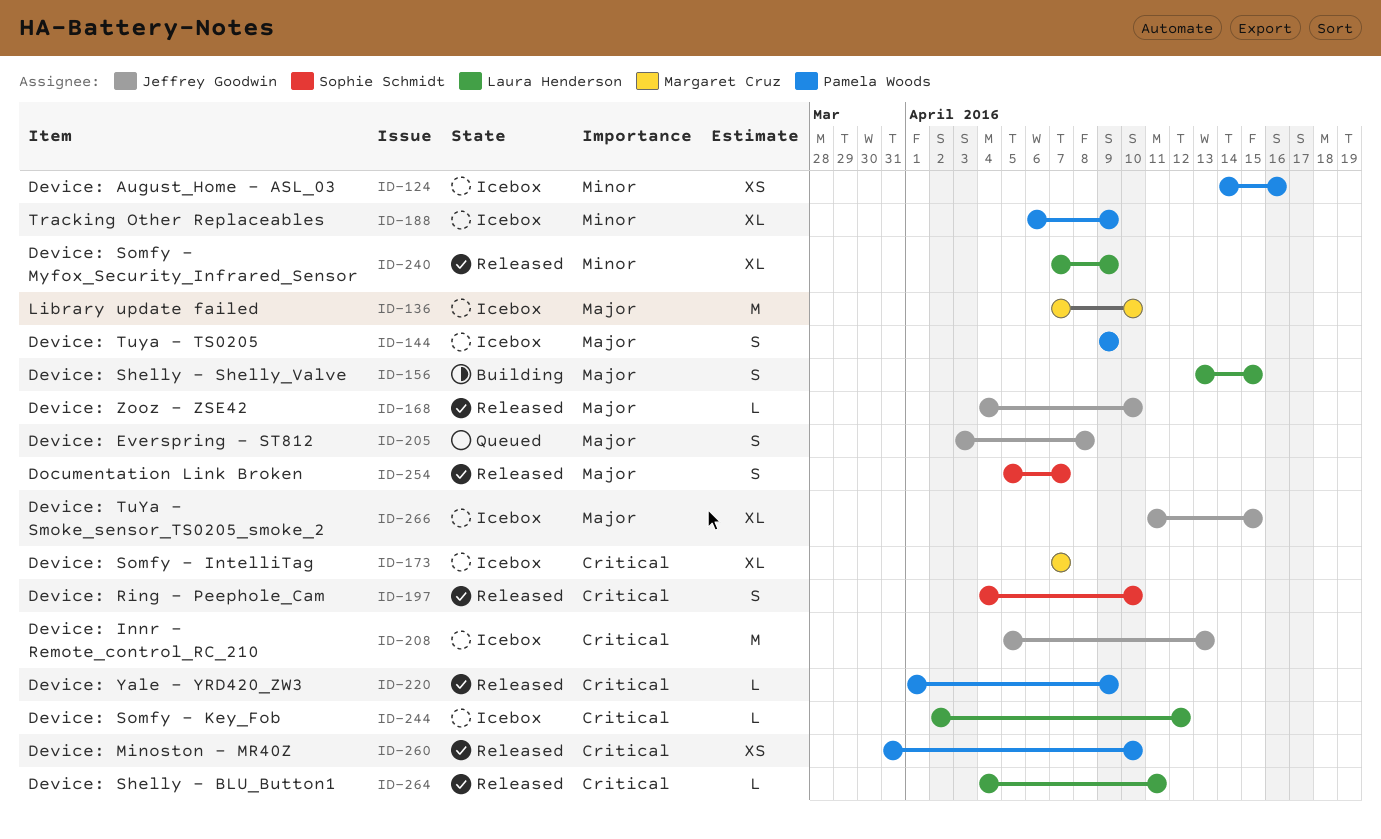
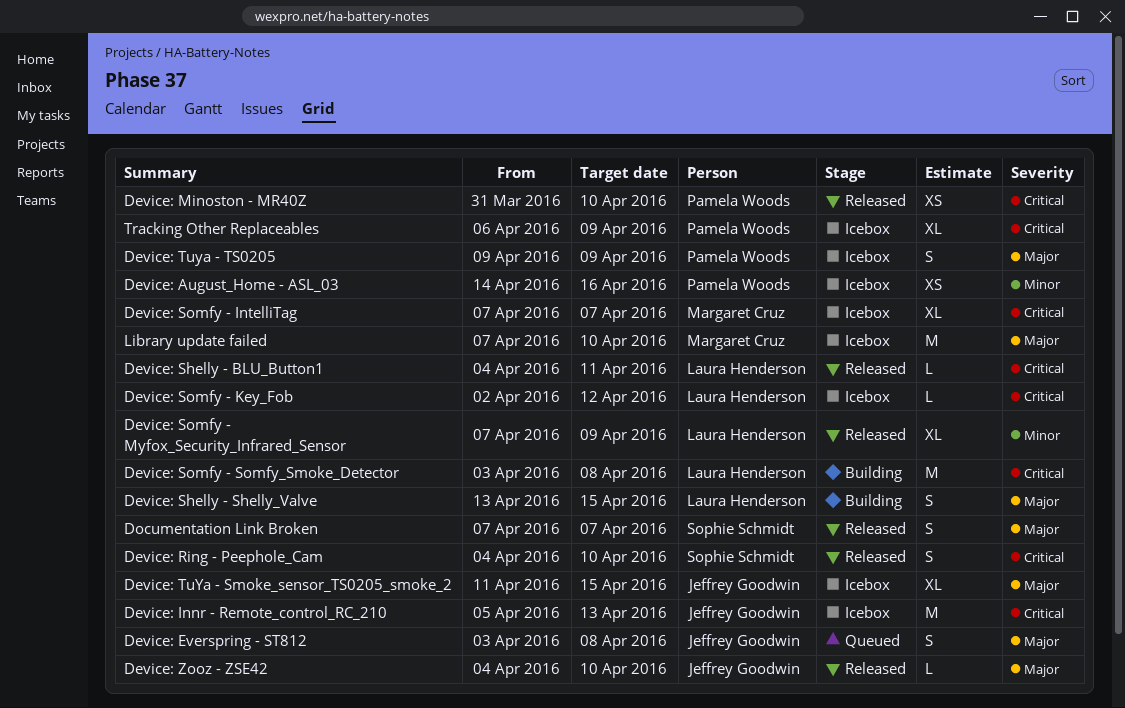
Device: Somfy - Somfy_Smoke_Detector: none -> present
Device: Yale - YRD420_ZW3: present -> none
Documentation Link Broken, start: Apr 5 -> Apr 7
Tracking Other Replaceables, priority: Minor -> Critical

